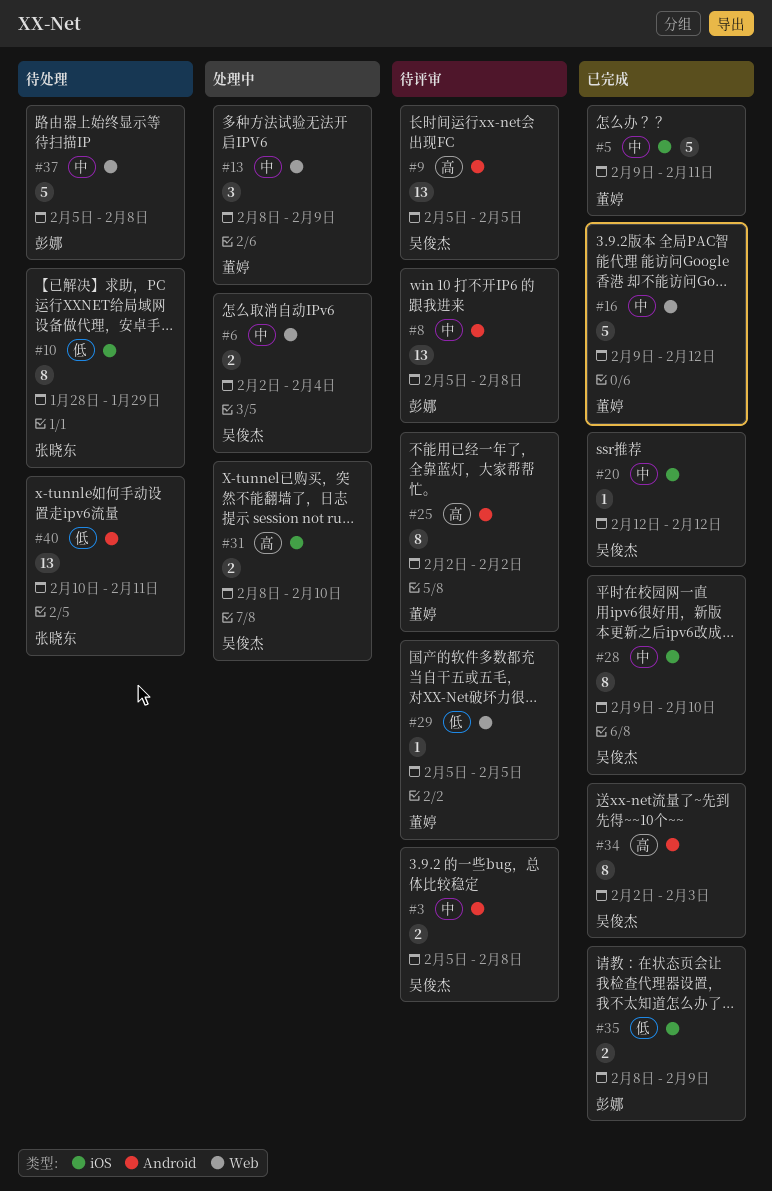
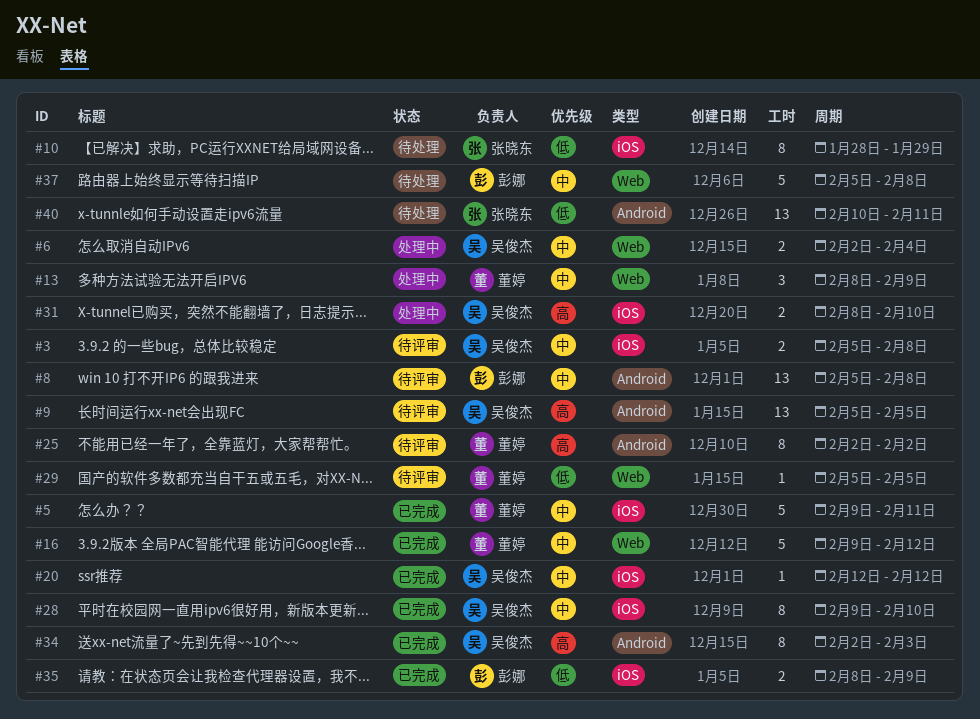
#3, label: Android -> iOS

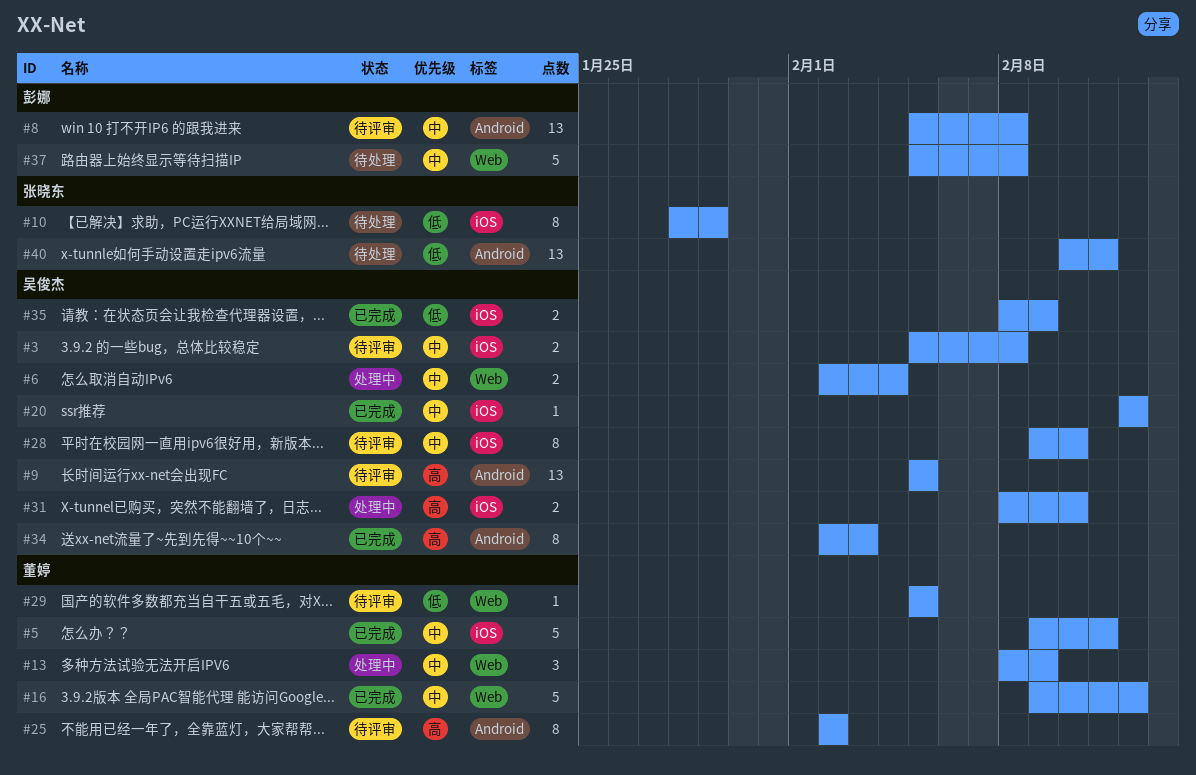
#28, status: 已完成 -> 待评审
#35, owner: 彭娜 -> 吴俊杰

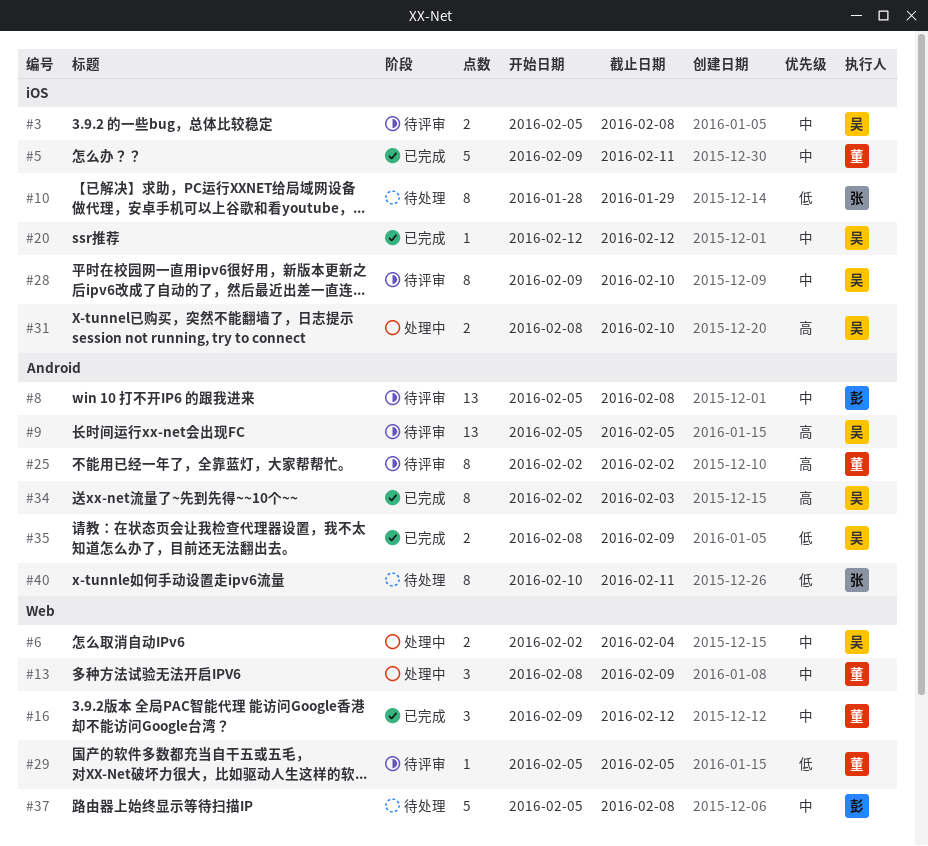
#16, estimate: 5 -> 3
#35, label: iOS -> Android
#40, estimate: 13 -> 8

